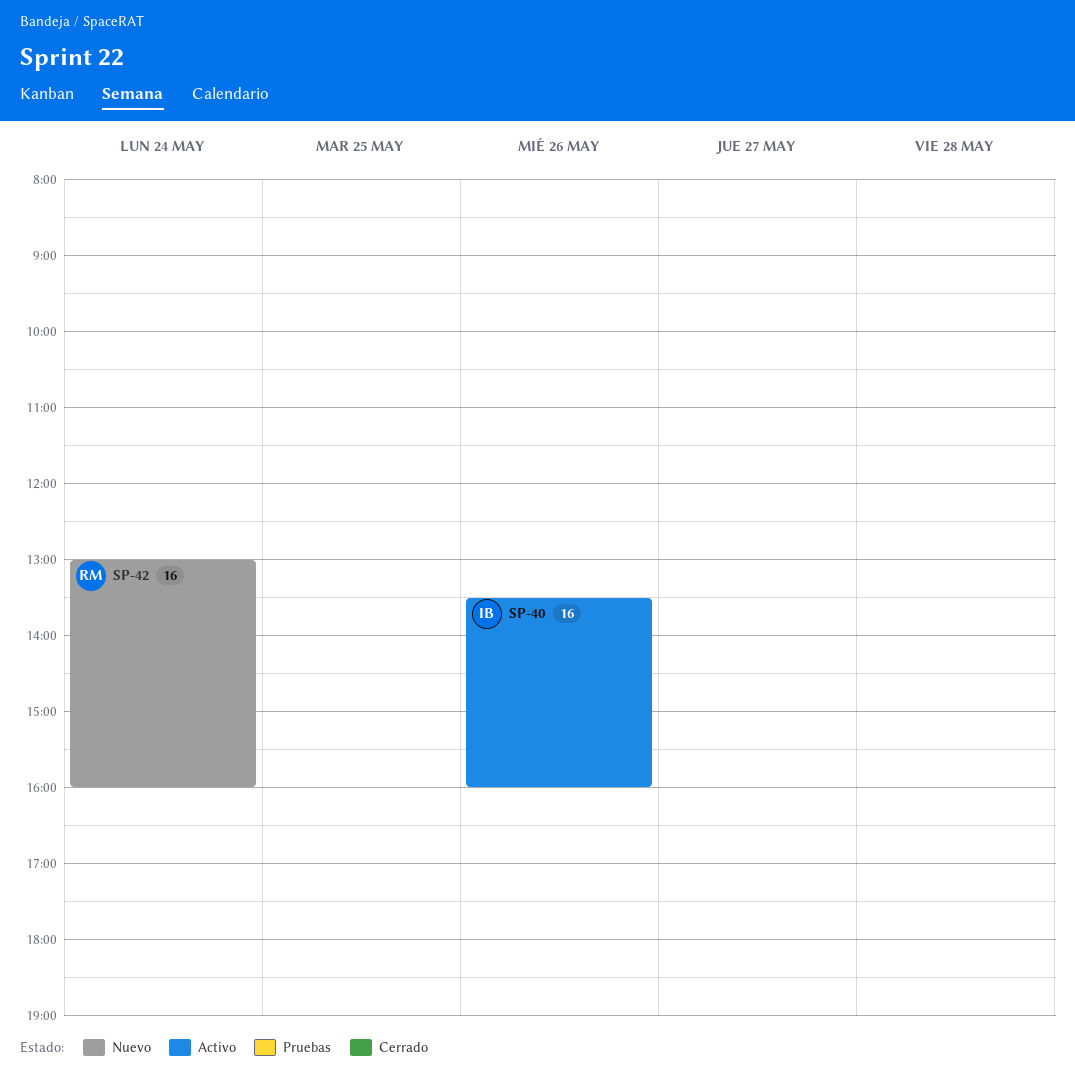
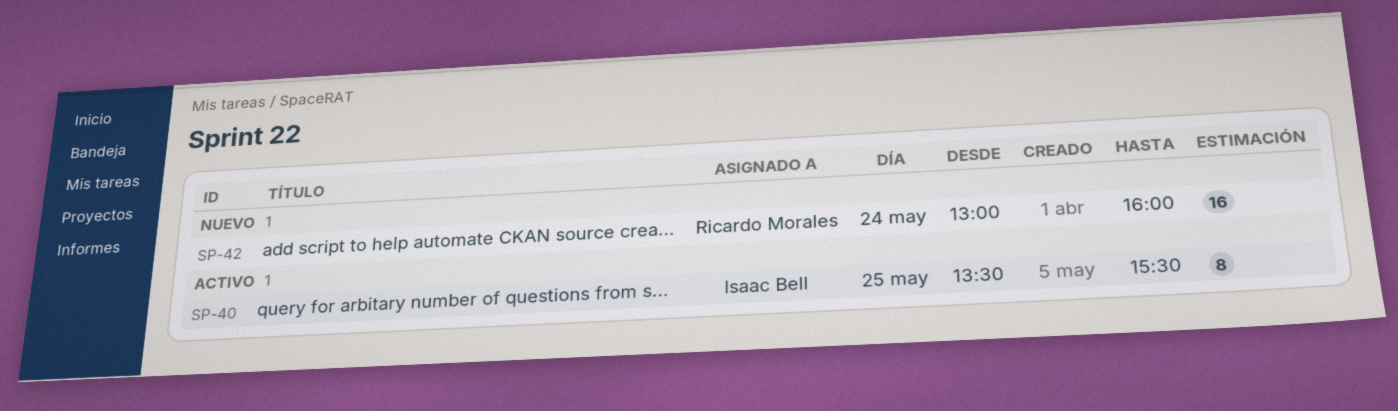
SP-40, estimate: 16 -> 8
SP-40, day: May 26 -> May 25
SP-40, ends: 16:00 -> 15:30

